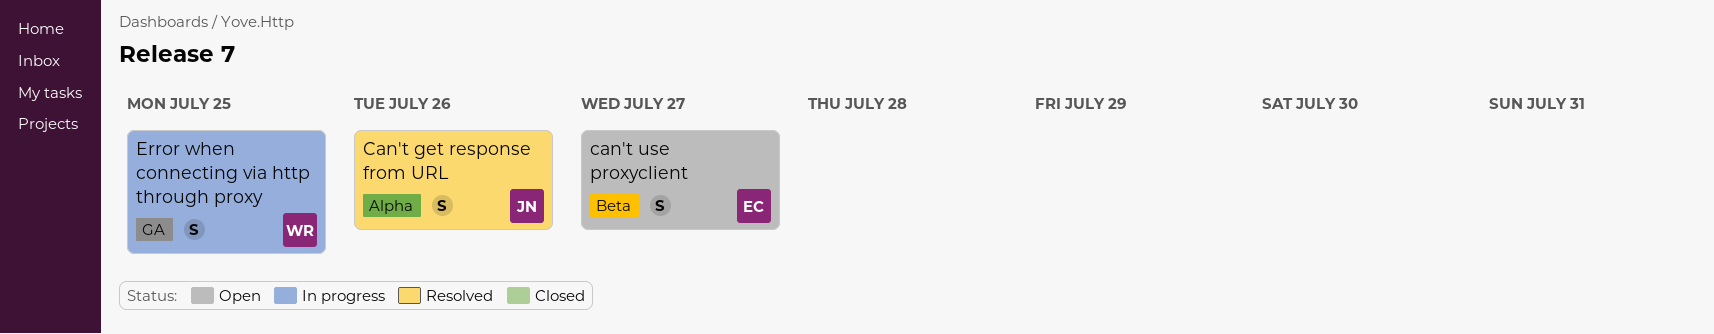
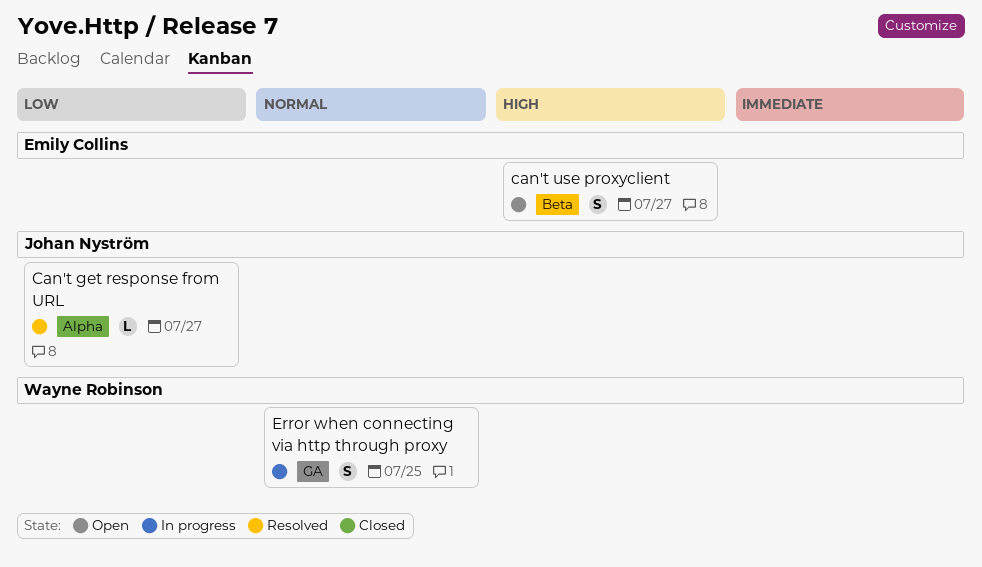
Can't get response from URL, estimate: S -> L
Can't get response from URL, due: Jul 26 -> Jul 27

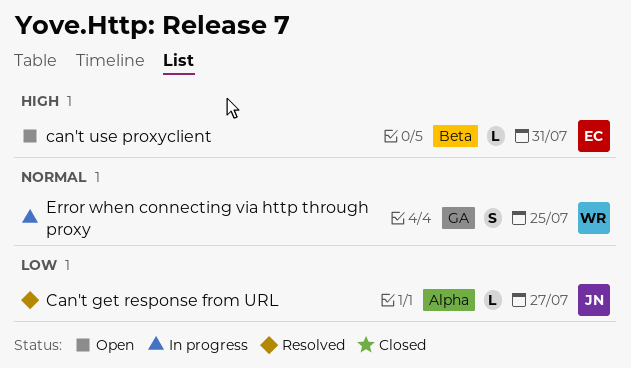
can't use proxyclient, estimate: S -> L
can't use proxyclient, due: Jul 27 -> Jul 31

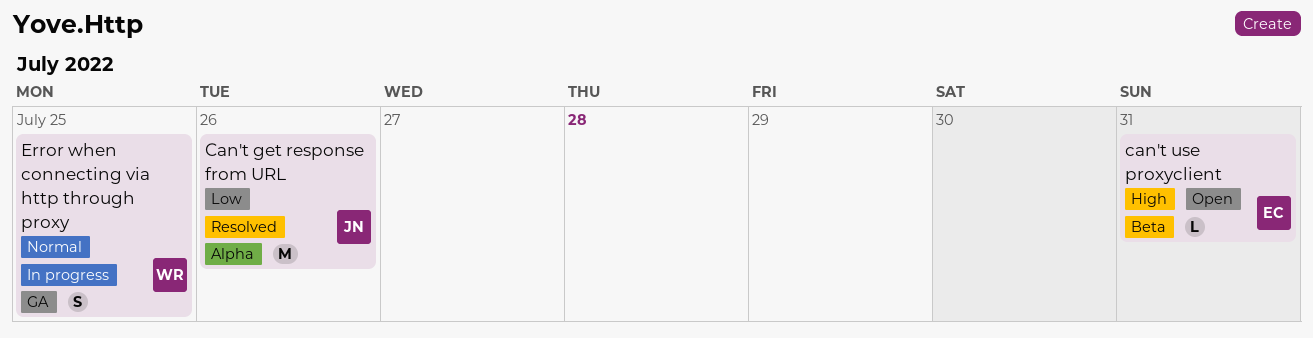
Can't get response from URL, estimate: L -> M
Can't get response from URL, due: Jul 27 -> Jul 26

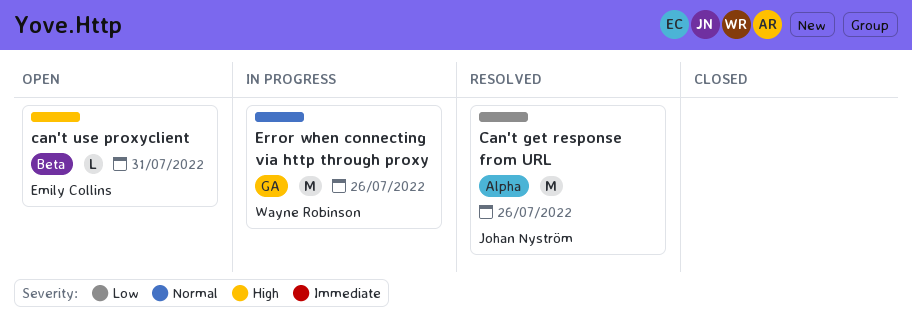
Error when connecting via http through proxy, estimate: S -> M
Error when connecting via http through proxy, due: Jul 25 -> Jul 26

